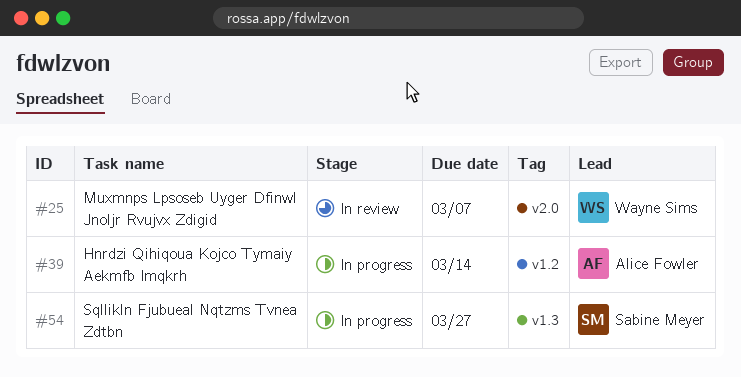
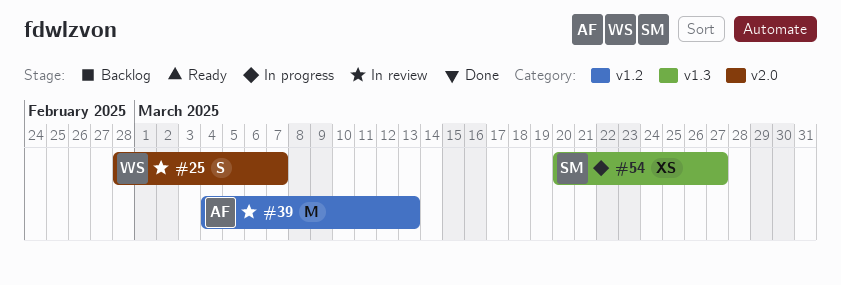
#39, status: In progress -> In review
#39, due: Mar 14 -> Mar 13

